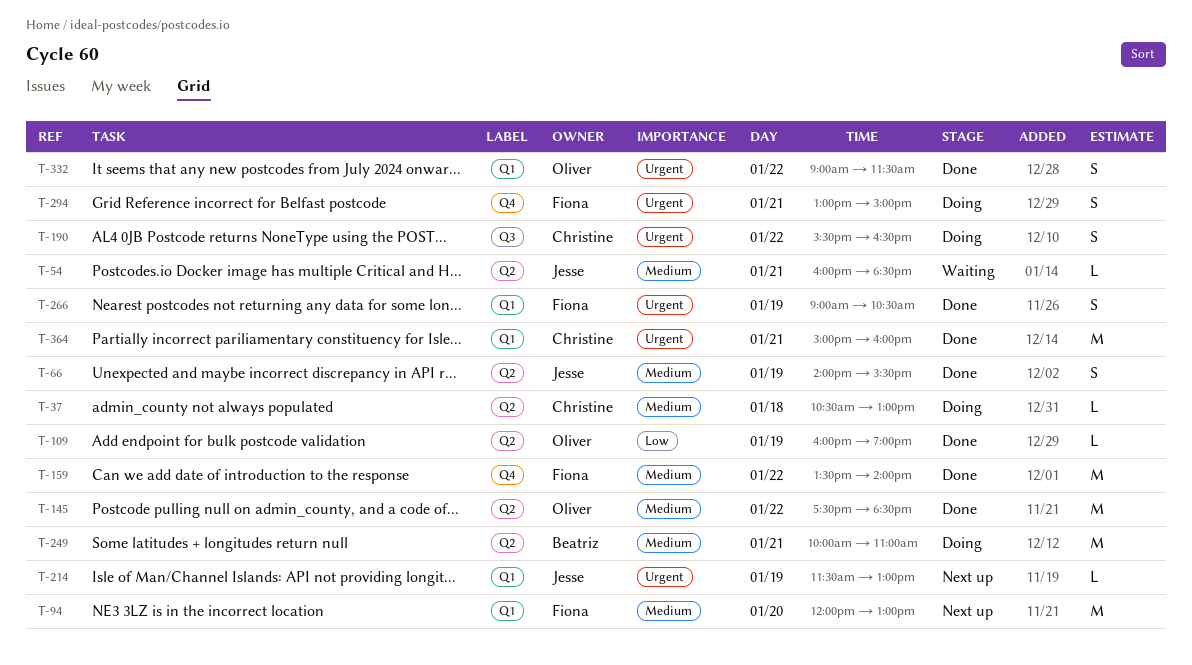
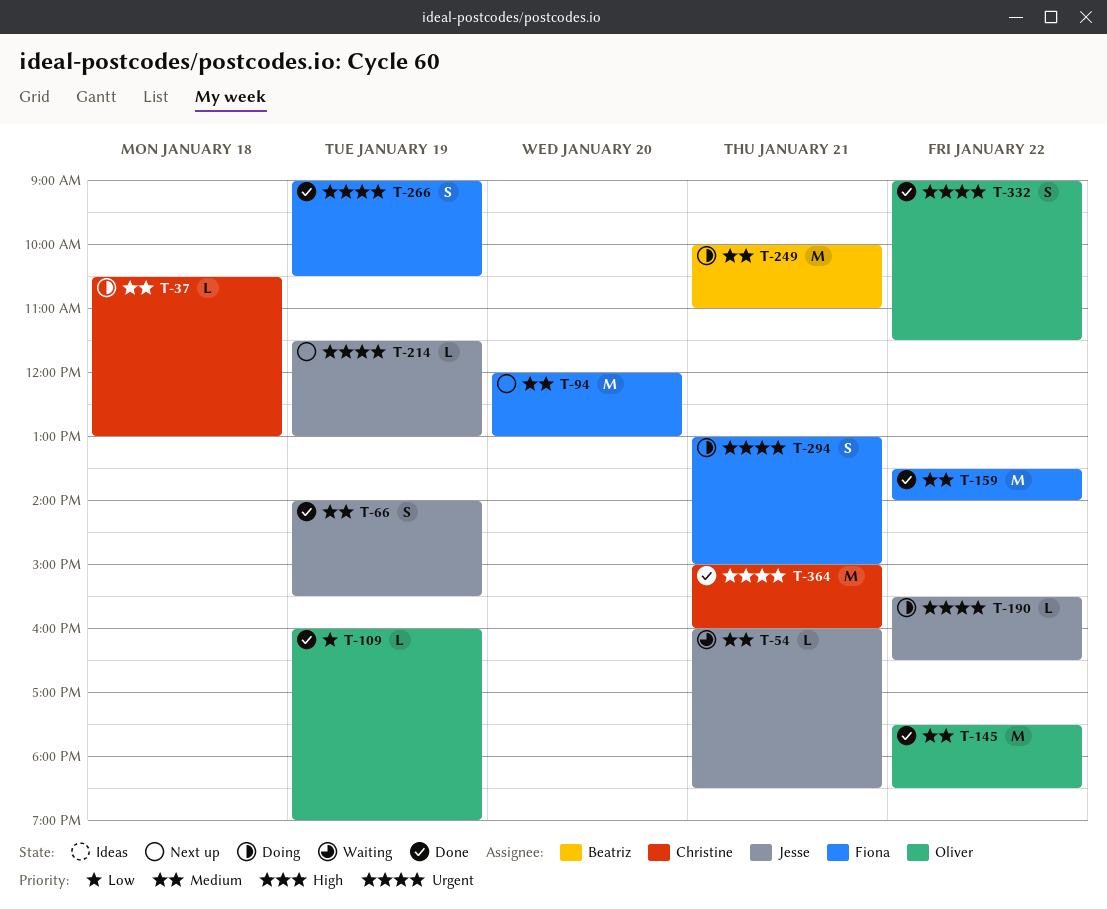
T-190, owner: Christine -> Jesse
T-190, estimate: S -> L

